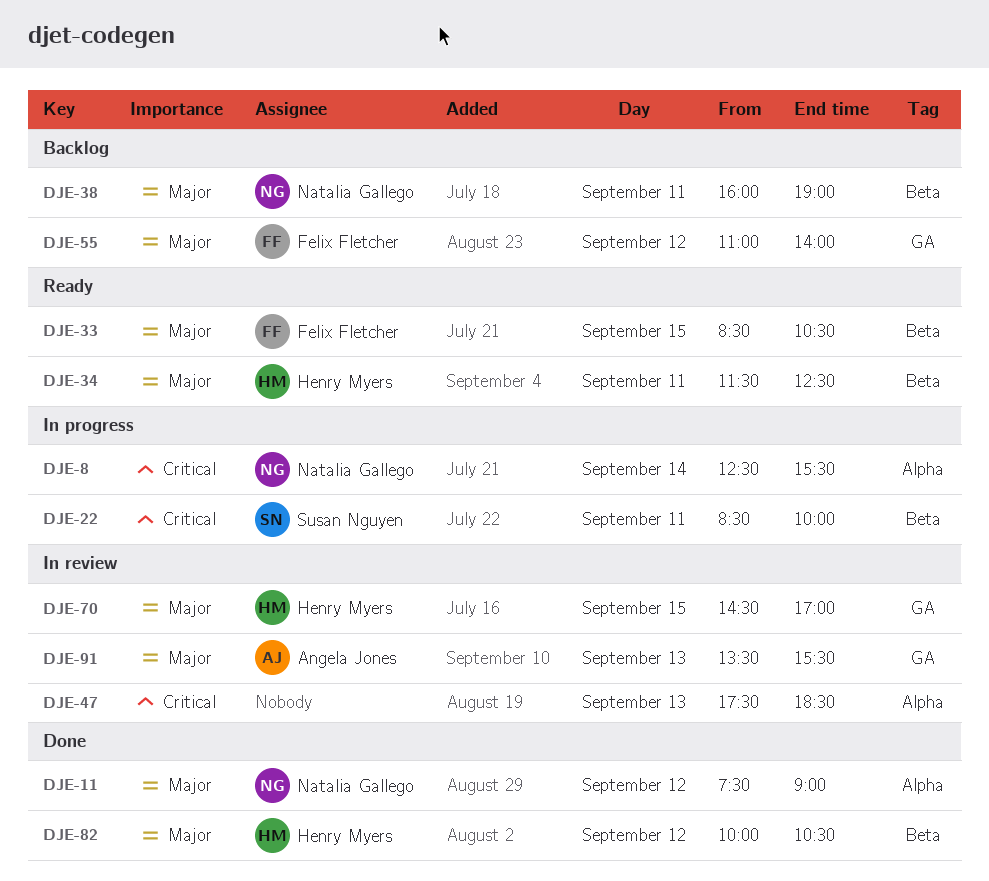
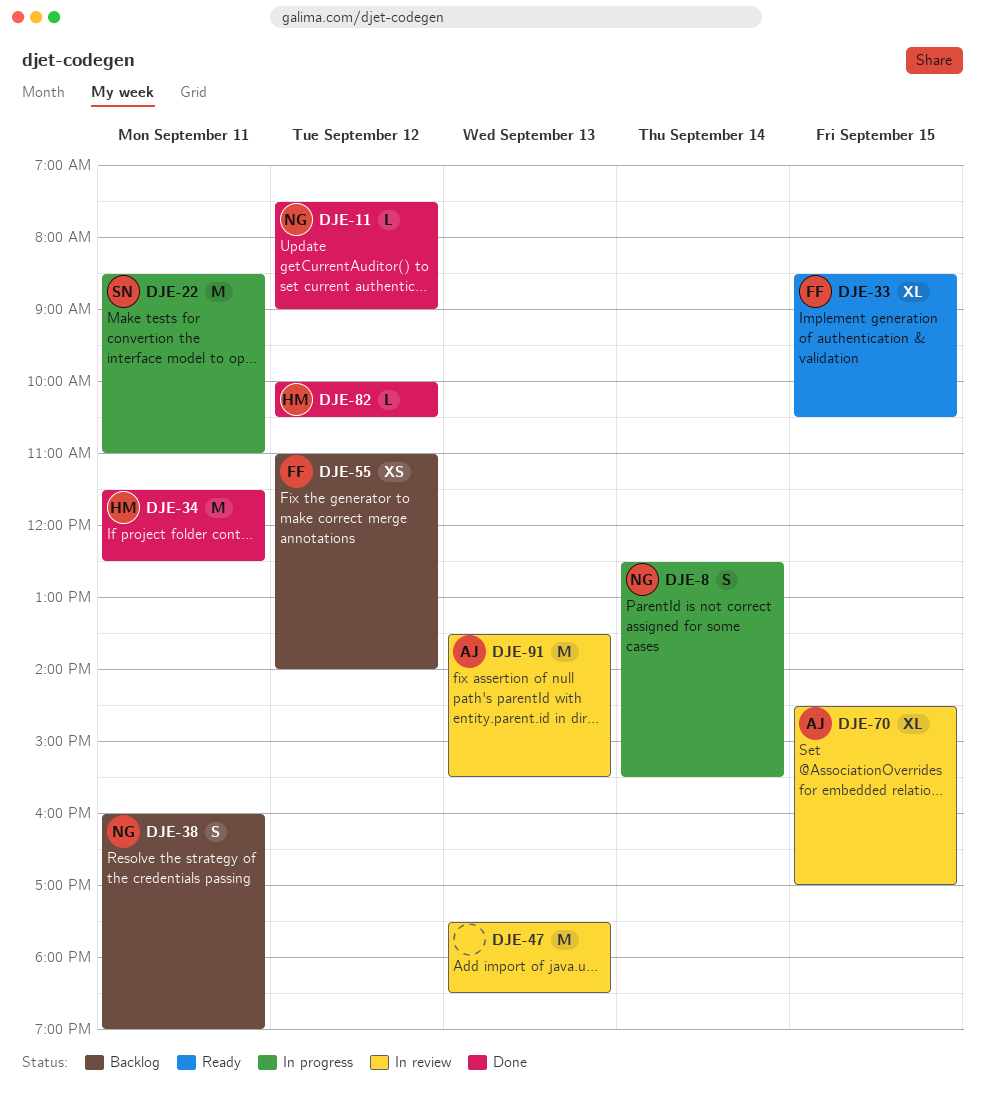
DJE-22, ends: 10:00 -> 11:00
DJE-34, status: Ready -> Done
DJE-70, owner: Henry Myers -> Angela Jones

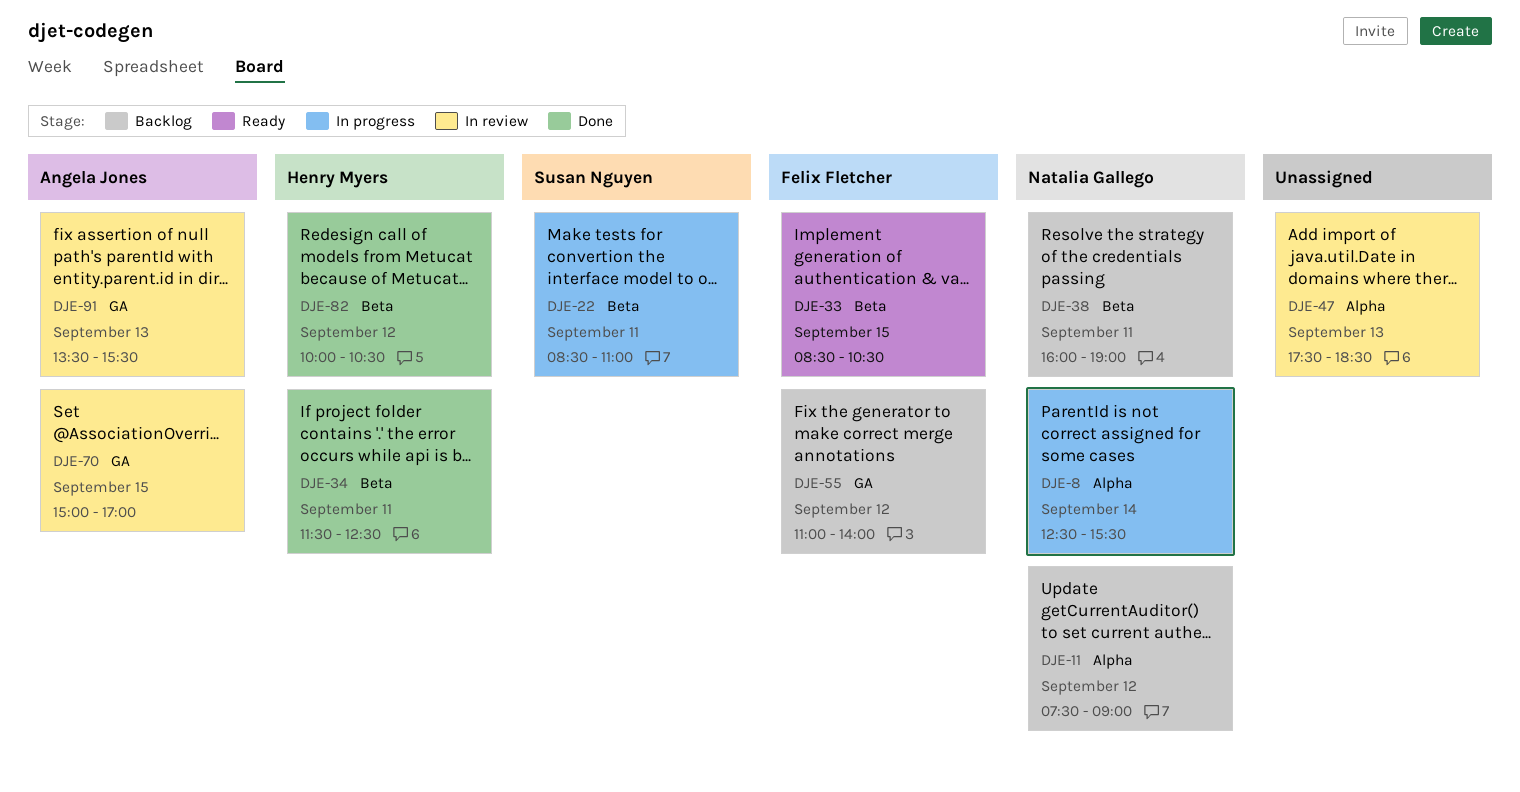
DJE-11, status: Done -> Backlog
DJE-70, begins: 14:30 -> 15:00

